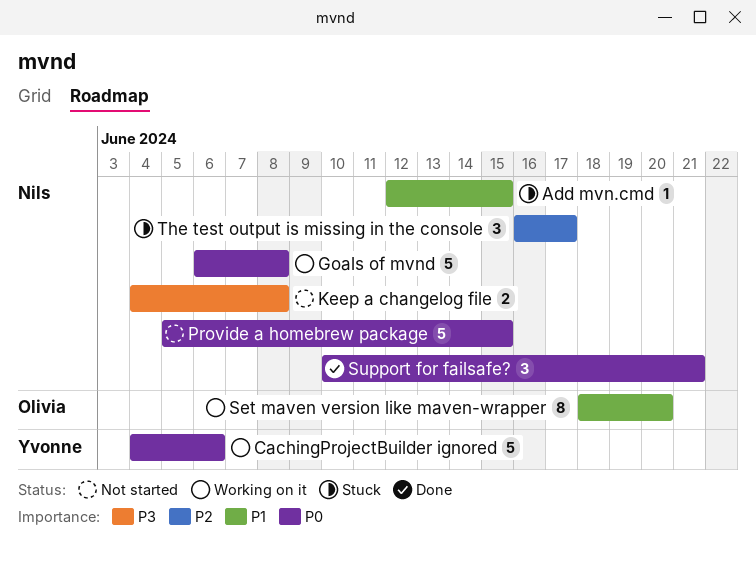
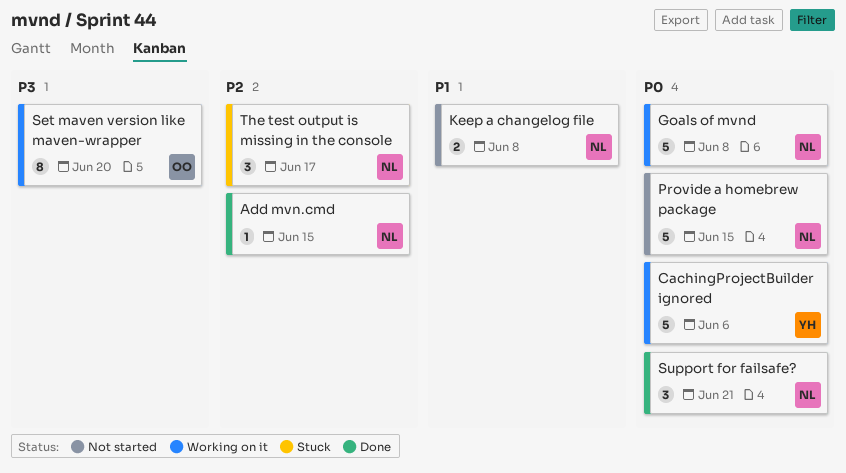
Add mvn.cmd, status: Stuck -> Done
Add mvn.cmd, priority: P1 -> P2
Keep a changelog file, priority: P3 -> P1
Set maven version like maven-wrapper, priority: P1 -> P3

